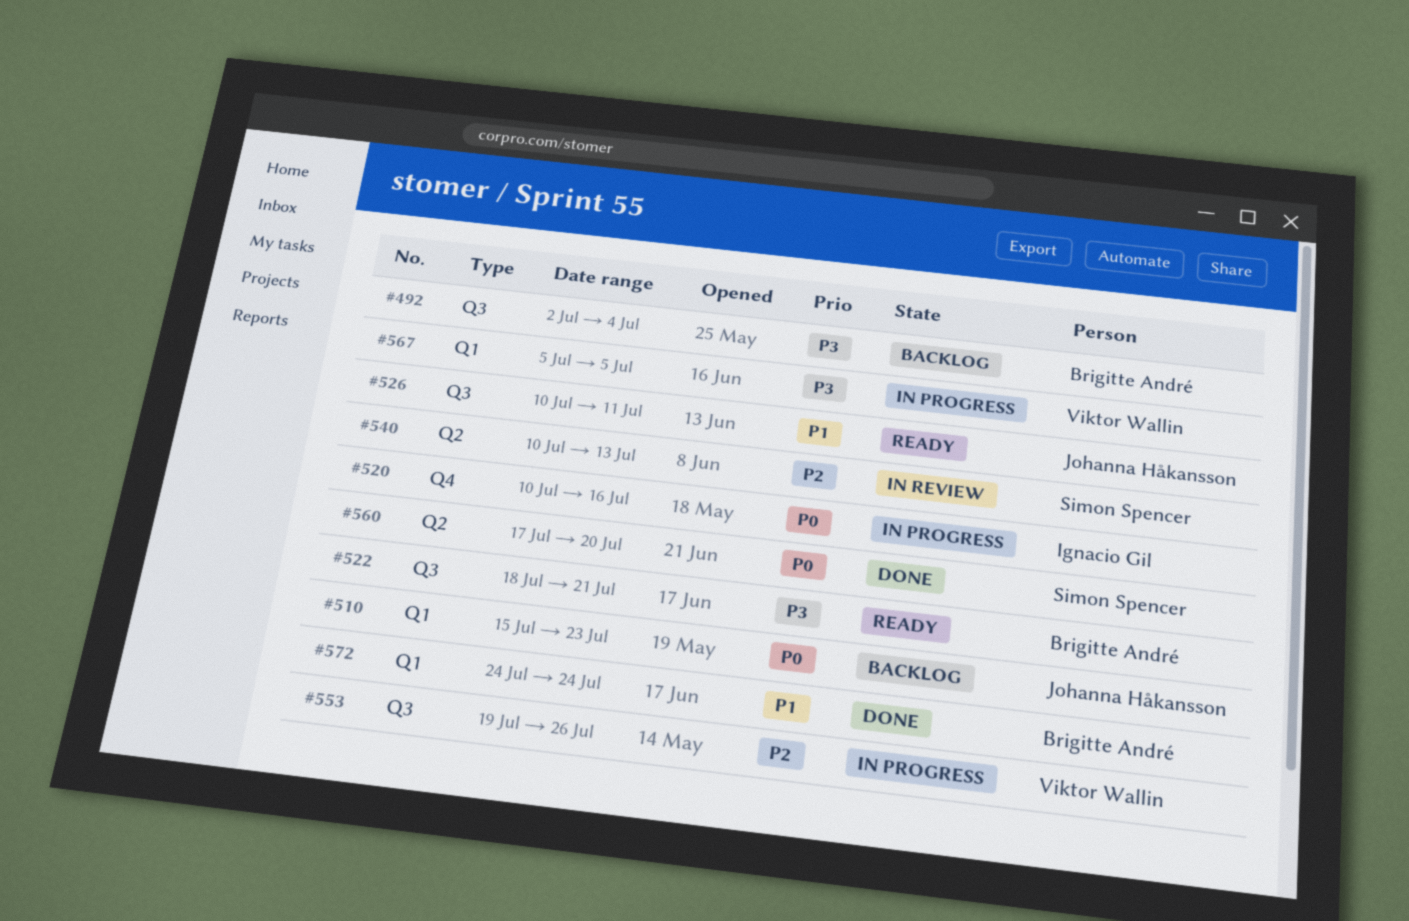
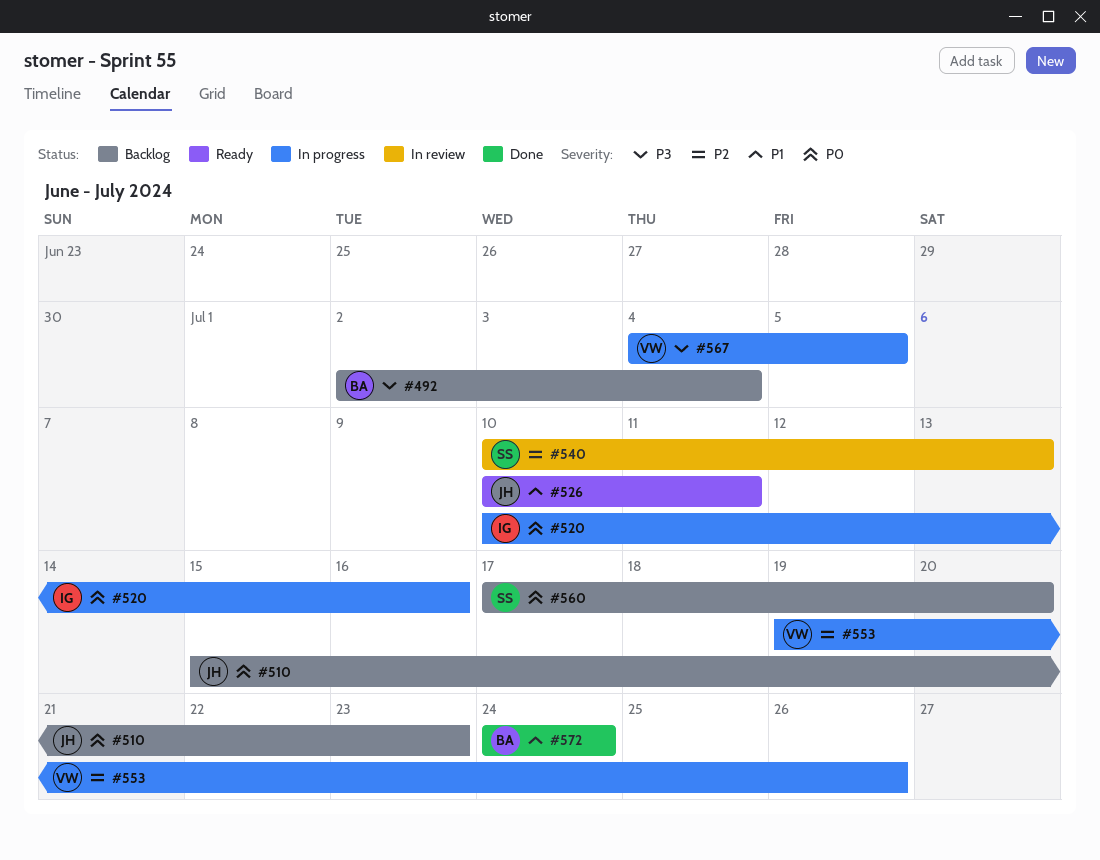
#522: present -> none
#560, status: Done -> Backlog
#567, start: Jul 5 -> Jul 4

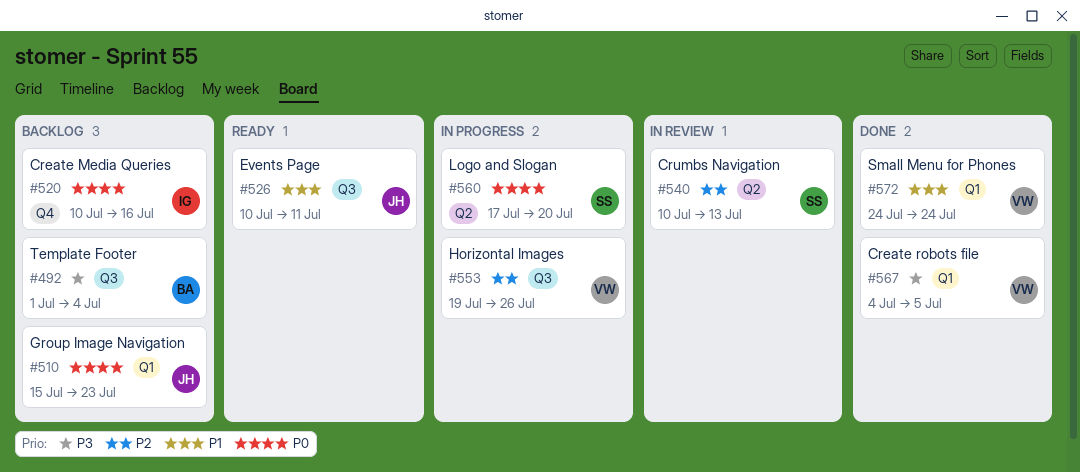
#492, start: Jul 2 -> Jul 1
#520, status: In progress -> Backlog
#560, status: Backlog -> In progress
#567, status: In progress -> Done
#572, owner: BA -> VW

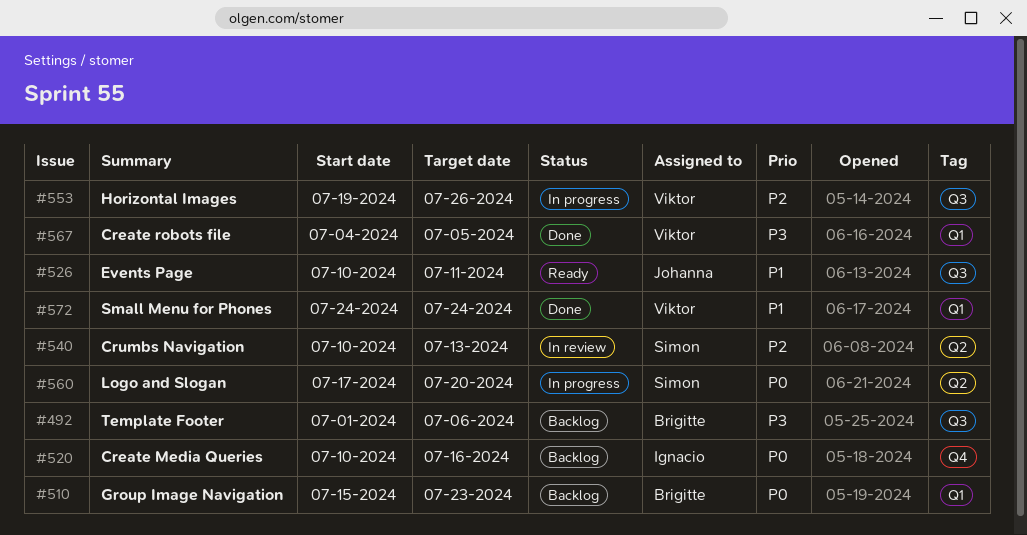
#492, due: Jul 4 -> Jul 6
#510, owner: Johanna -> Brigitte

